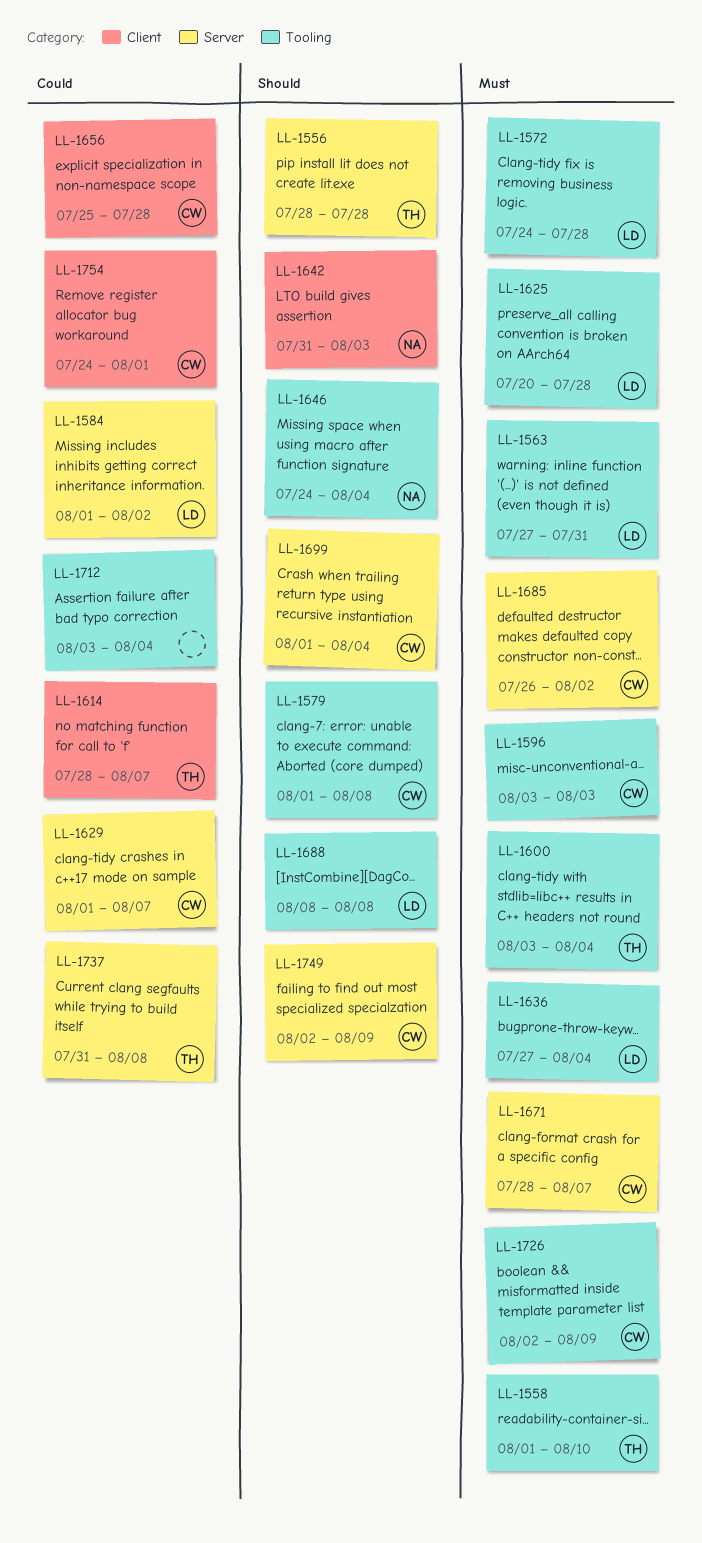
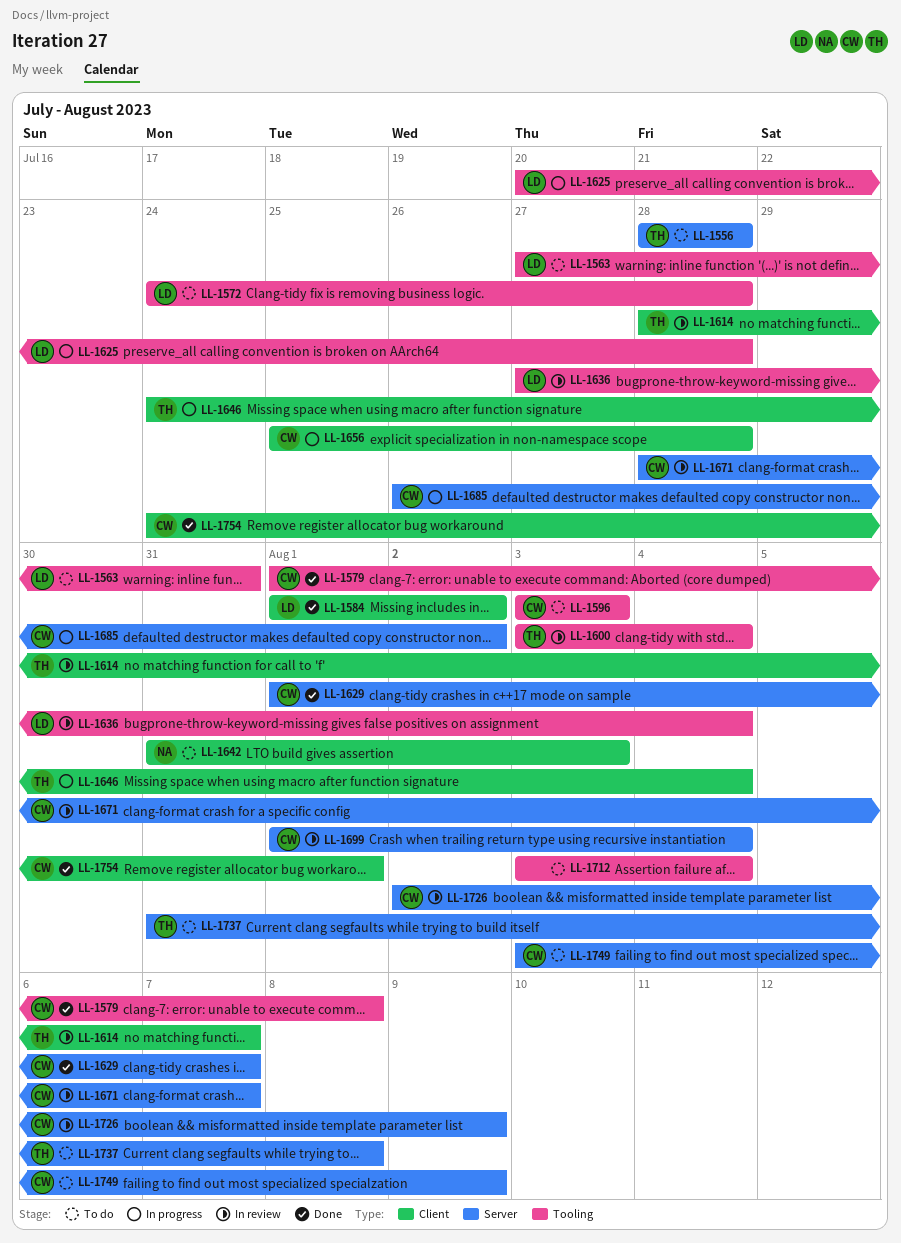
LL-1558: present -> none
LL-1584, label: Server -> Client
LL-1646, owner: NA -> TH
LL-1646, label: Tooling -> Client
LL-1688: present -> none
LL-1726, label: Tooling -> Server
LL-1749, start: Aug 2 -> Aug 3

